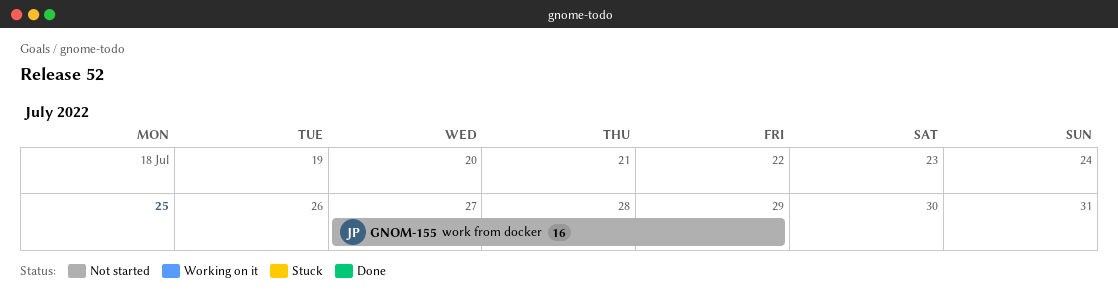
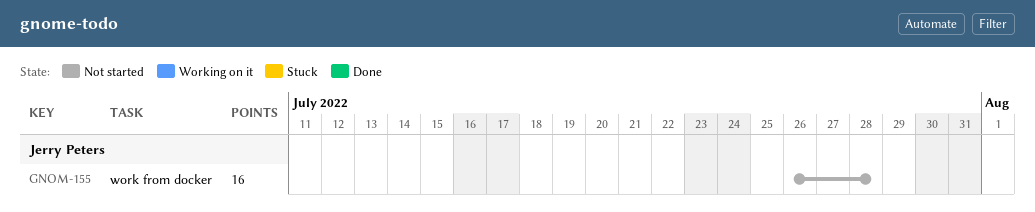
GNOM-155, start: Jul 27 -> Jul 26
GNOM-155, due: Jul 29 -> Jul 28

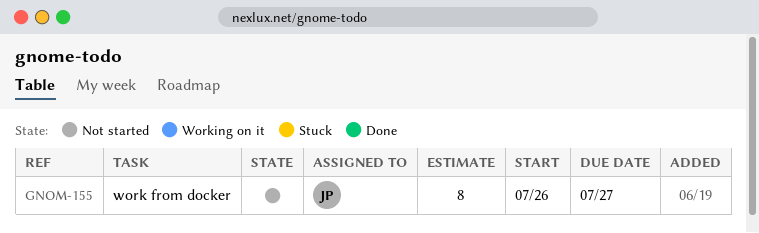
GNOM-155, estimate: 16 -> 8
GNOM-155, due: Jul 28 -> Jul 27

